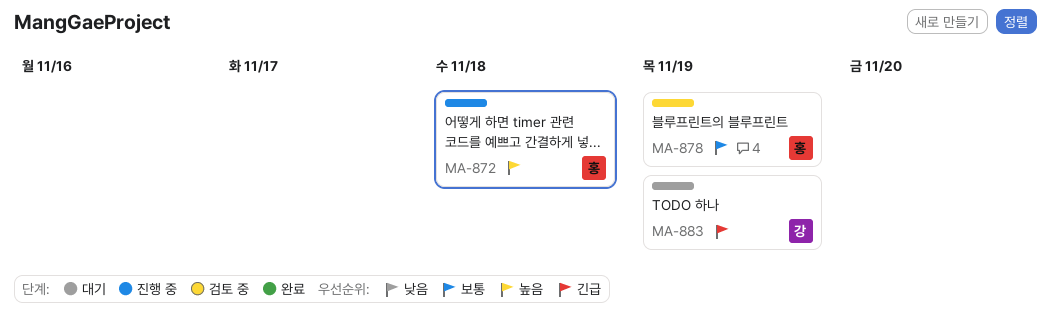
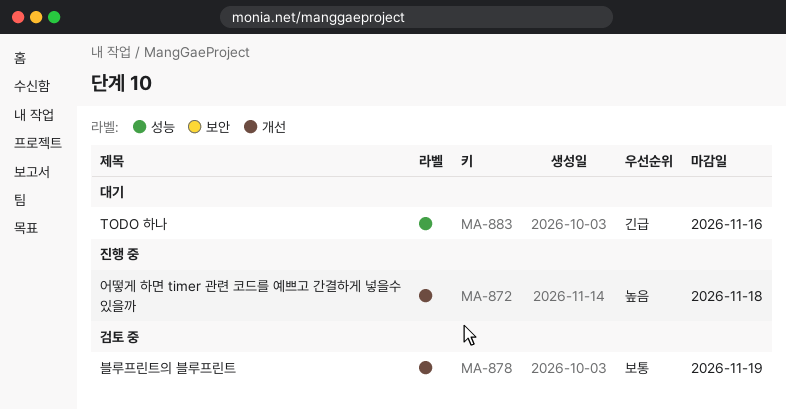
MA-883, due: Nov 19 -> Nov 16

